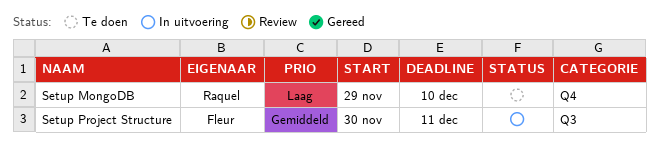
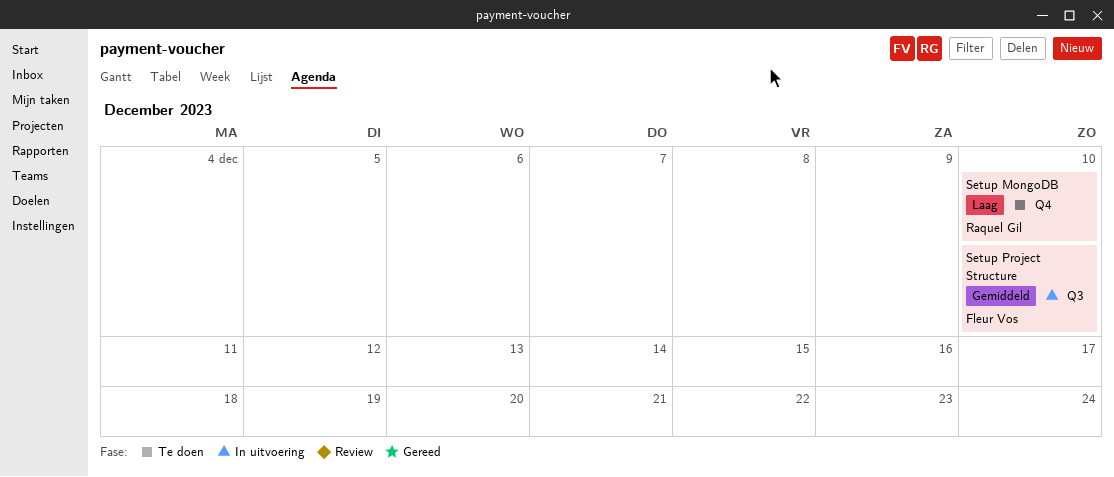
Setup Project Structure, due: Dec 11 -> Dec 10

